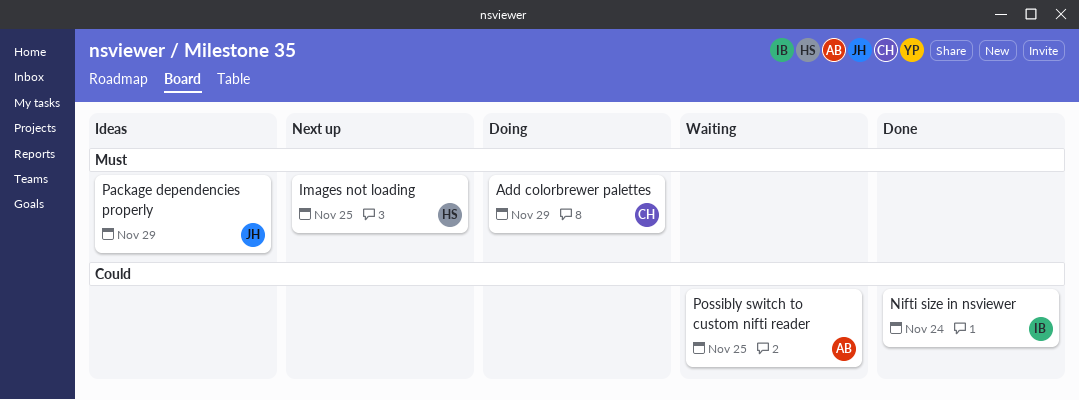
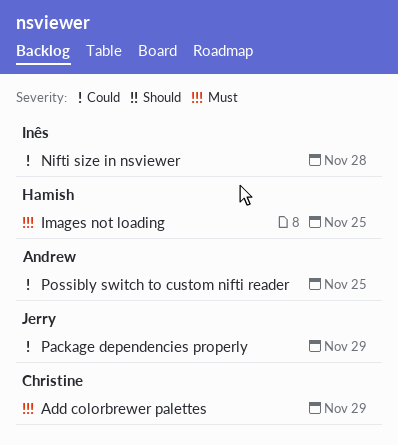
Nifti size in nsviewer, due: Nov 24 -> Nov 28
Package dependencies properly, priority: Must -> Could

